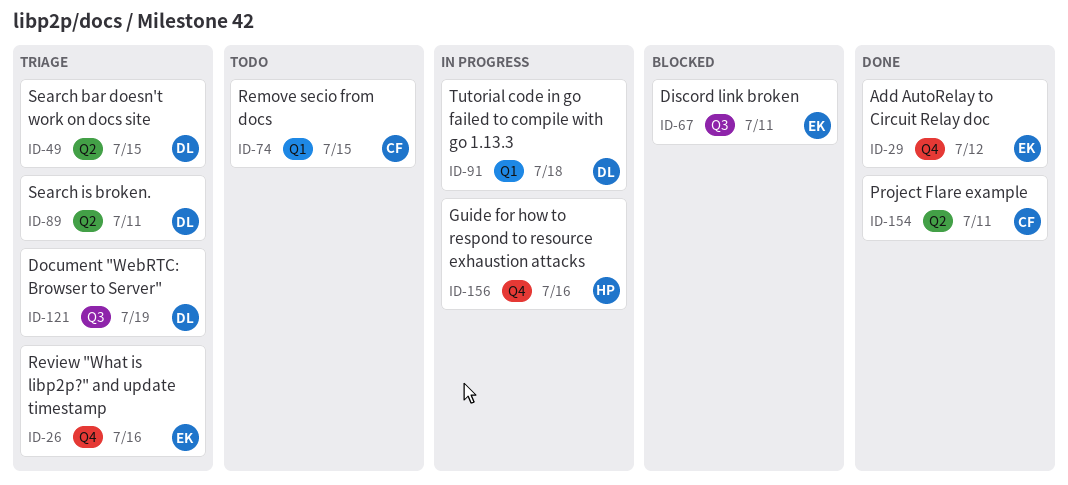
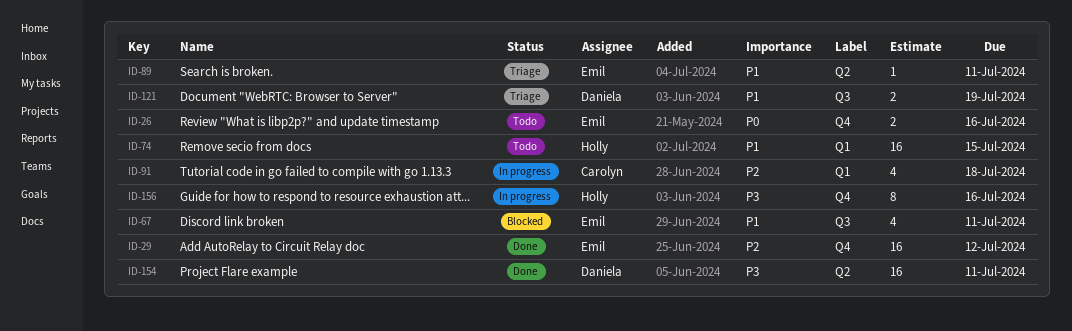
ID-26, status: Triage -> Todo
ID-49: present -> none
ID-74, owner: Carolyn -> Holly
ID-89, owner: Daniela -> Emil
ID-91, owner: Daniela -> Carolyn
ID-154, owner: Carolyn -> Daniela

